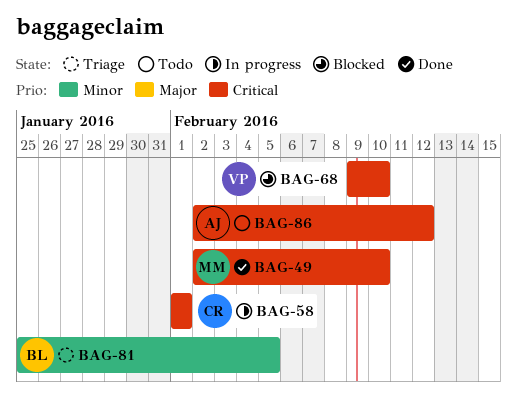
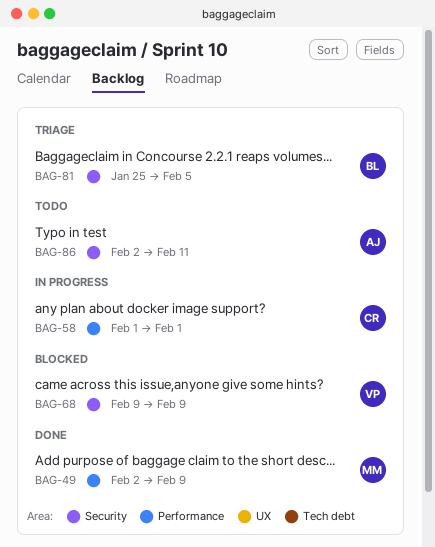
BAG-49, due: Feb 10 -> Feb 9
BAG-68, due: Feb 10 -> Feb 9
BAG-86, due: Feb 12 -> Feb 11

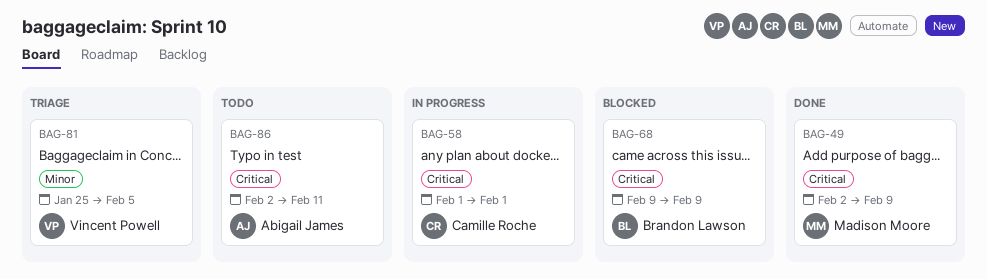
BAG-68, owner: Vincent Powell -> Brandon Lawson
BAG-81, owner: Brandon Lawson -> Vincent Powell

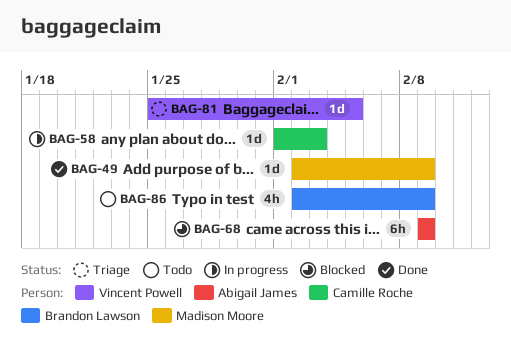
BAG-58, due: Feb 1 -> Feb 3
BAG-68, owner: Brandon Lawson -> Abigail James
BAG-86, owner: Abigail James -> Brandon Lawson
BAG-86, due: Feb 11 -> Feb 9

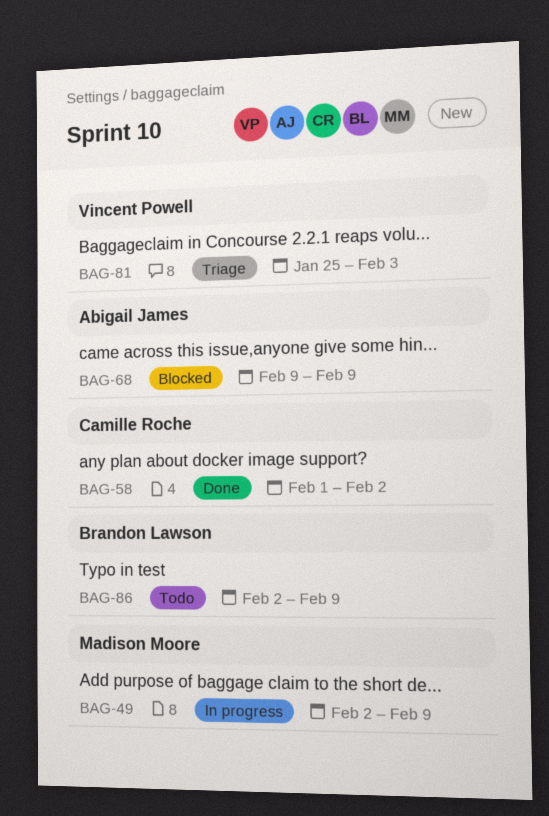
BAG-49, status: Done -> In progress
BAG-58, status: In progress -> Done
BAG-58, due: Feb 3 -> Feb 2
BAG-81, due: Feb 5 -> Feb 3

